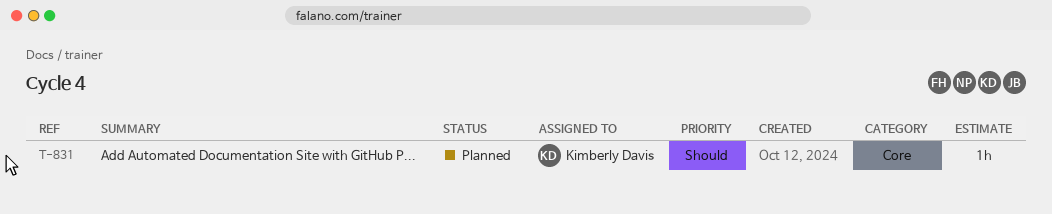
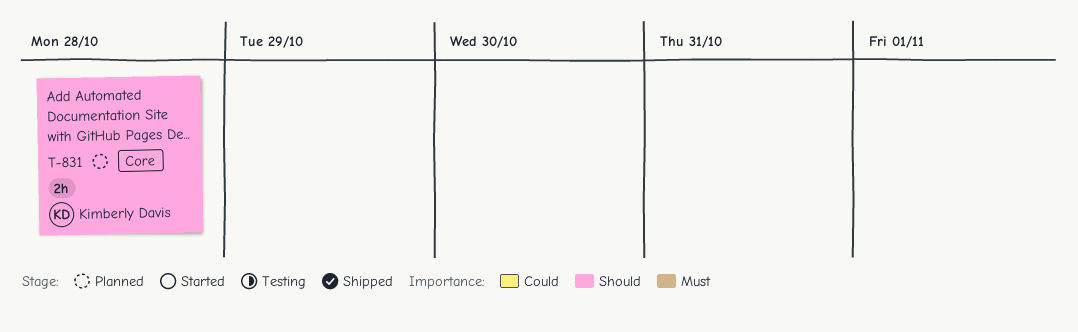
T-831, estimate: 1h -> 2h

